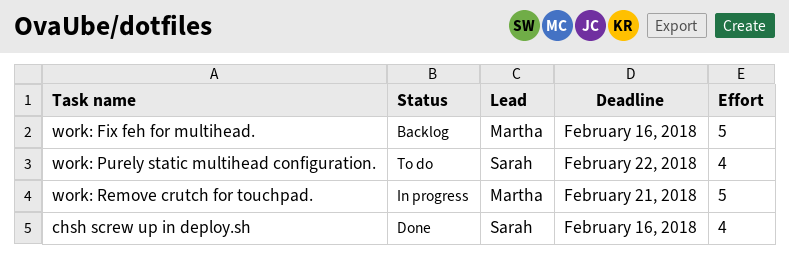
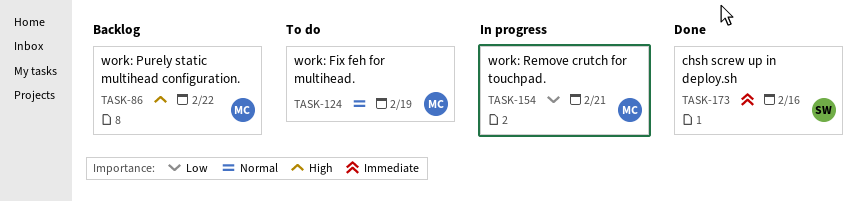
work: Fix feh for multihead., status: Backlog -> To do
work: Fix feh for multihead., due: Feb 16 -> Feb 19
work: Purely static multihead configuration., status: To do -> Backlog
work: Purely static multihead configuration., owner: Sarah -> Martha

